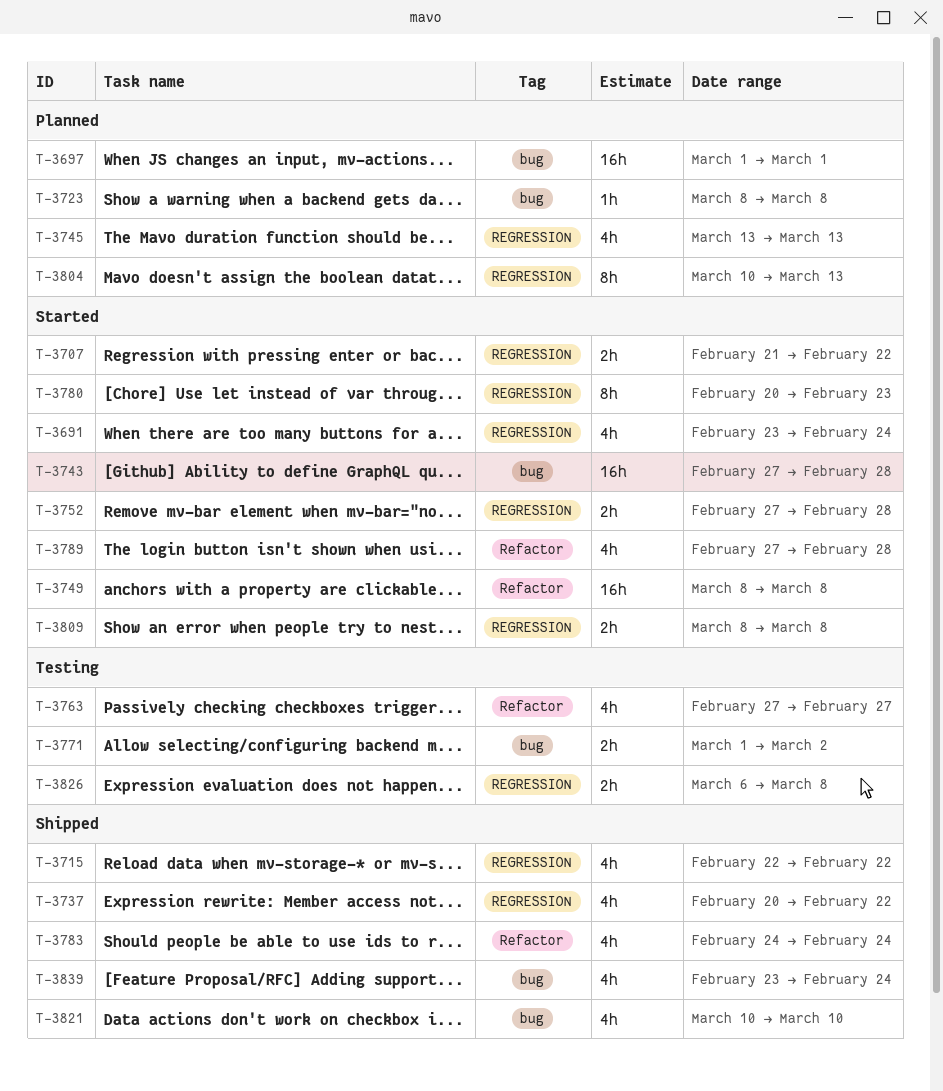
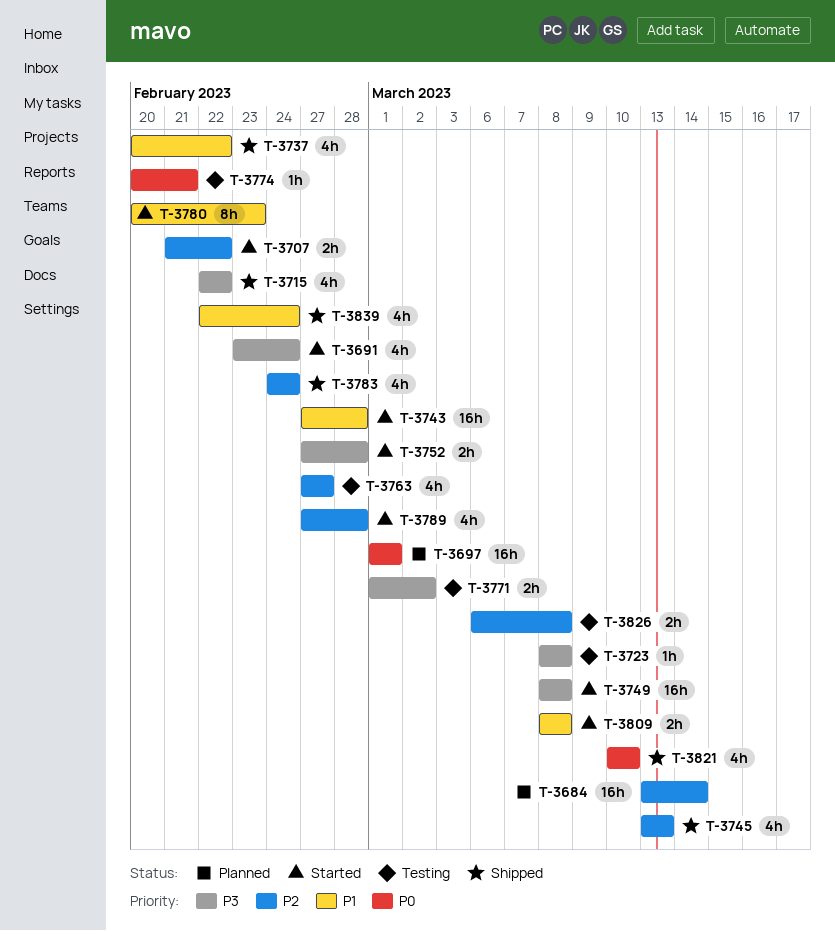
T-3684: none -> present
T-3723, status: Planned -> Testing
T-3745, status: Planned -> Shipped
T-3774: none -> present
T-3804: present -> none
T-3839, start: Feb 23 -> Feb 22

